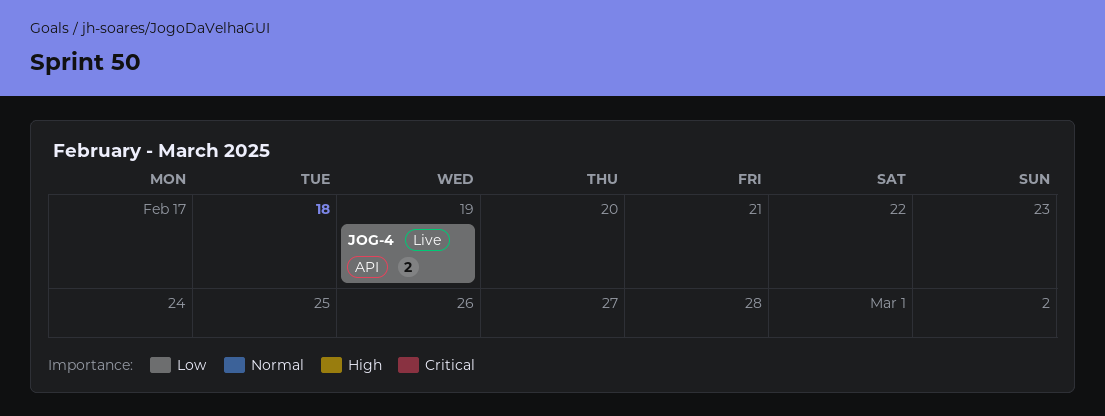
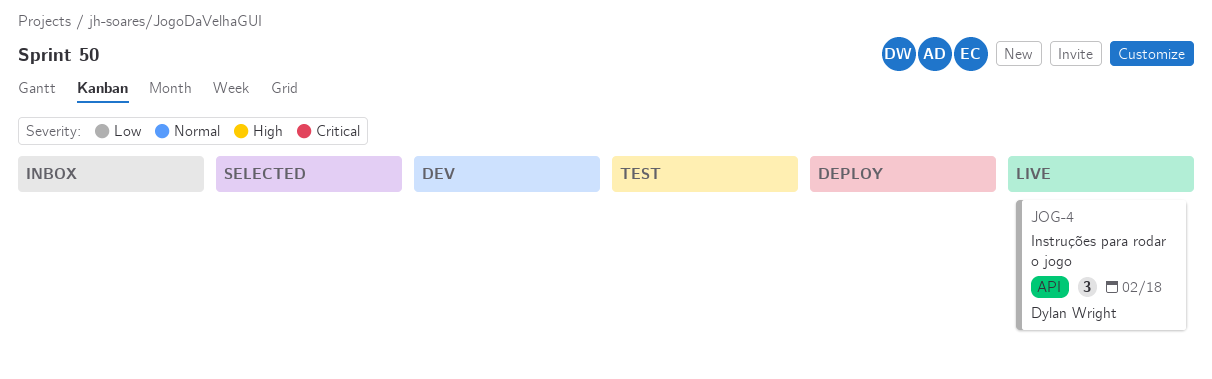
JOG-4, estimate: 2 -> 3
JOG-4, due: Feb 19 -> Feb 18

